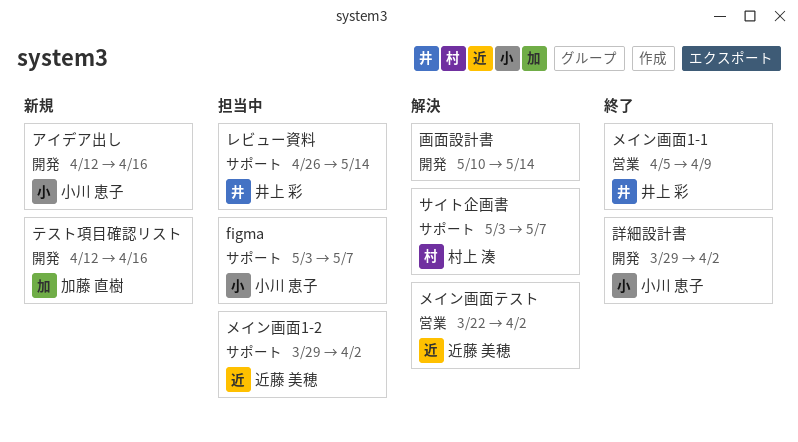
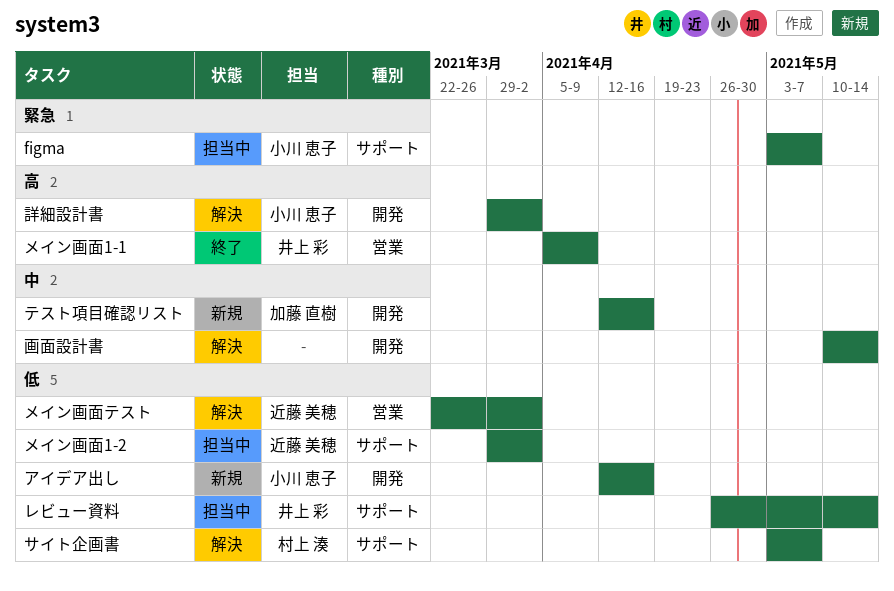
詳細設計書, status: 終了 -> 解決

